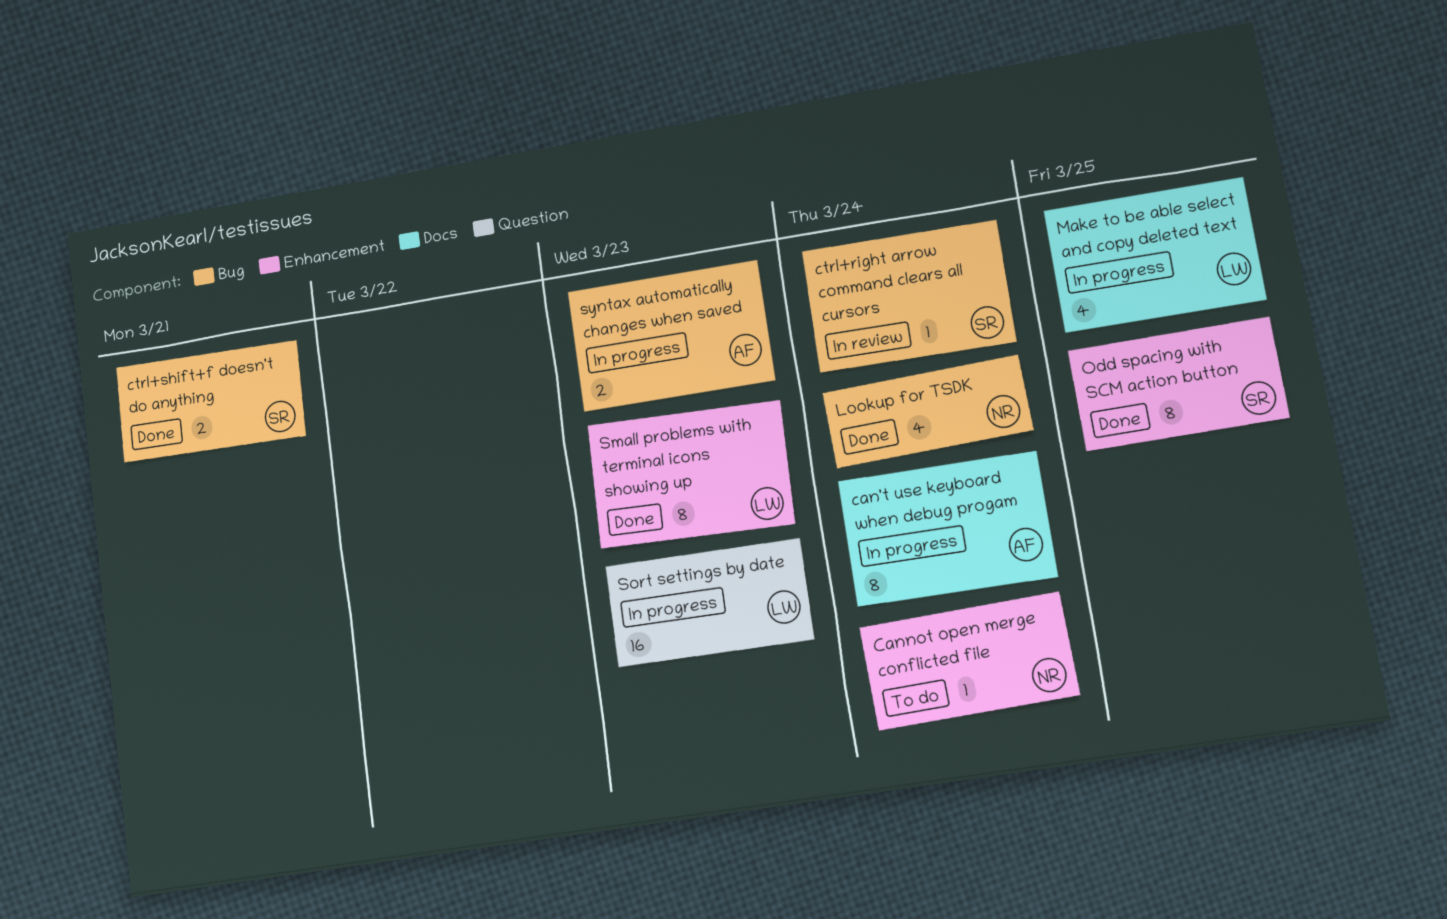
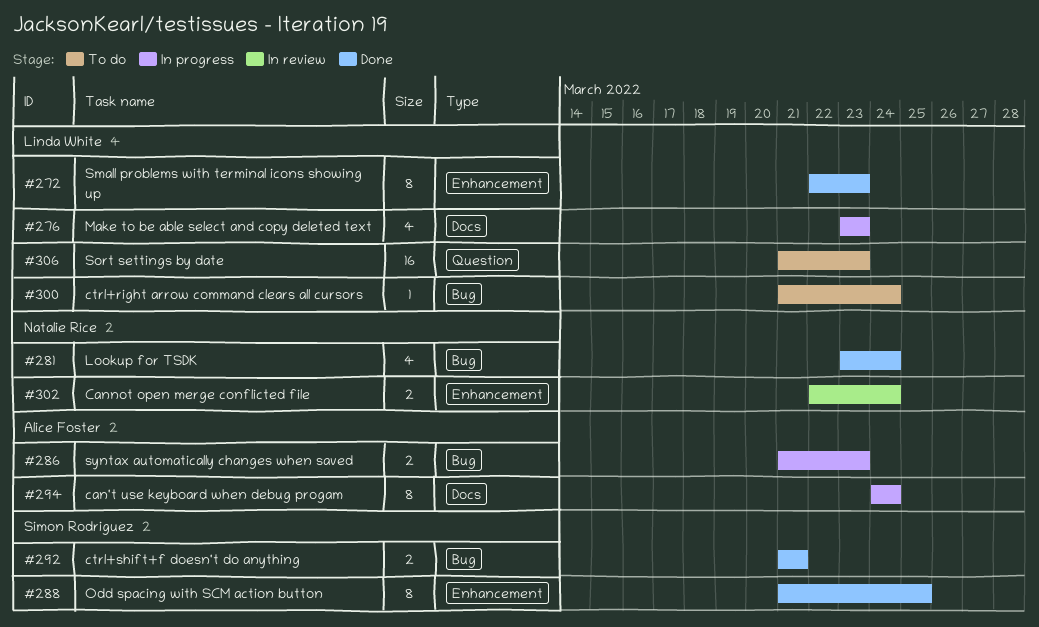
Cannot open merge conflicted file, status: To do -> In review
Cannot open merge conflicted file, estimate: 1 -> 2
ctrl+right arrow command clears all cursors, status: In review -> To do
ctrl+right arrow command clears all cursors, owner: Simon Rodriguez -> Linda White
Make to be able select and copy deleted text, due: Mar 25 -> Mar 23
Sort settings by date, status: In progress -> To do

